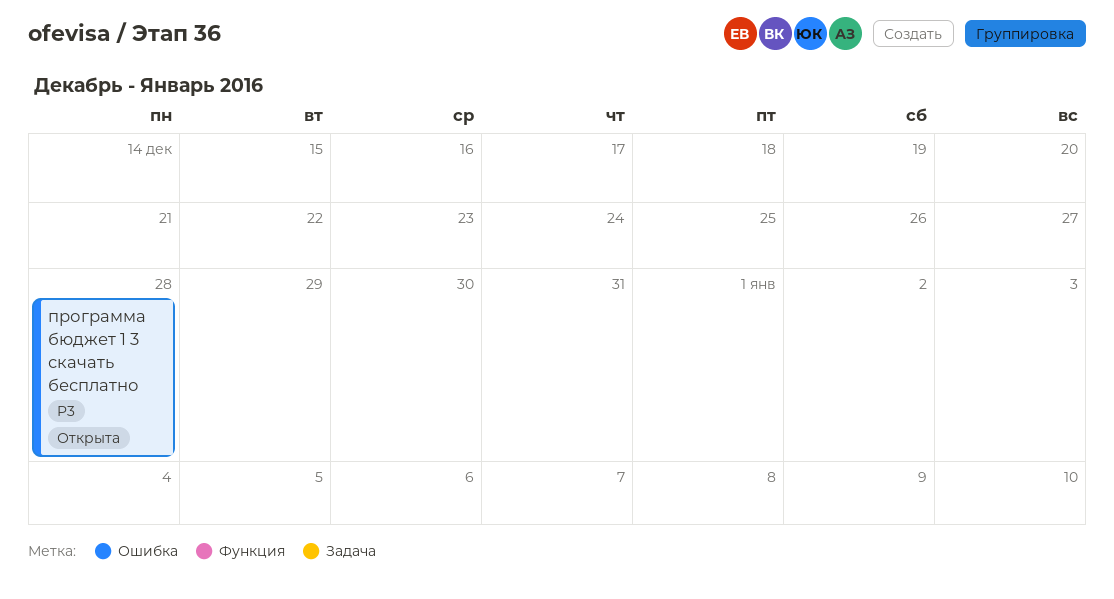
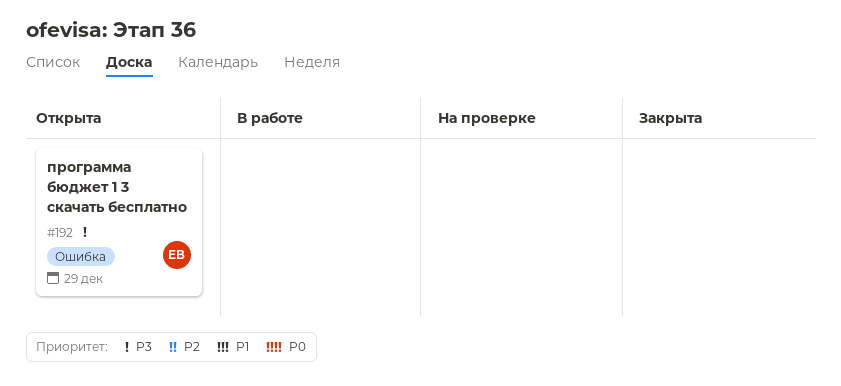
программа бюджет 1 3 скачать бесплатно, due: Dec 28 -> Dec 29

